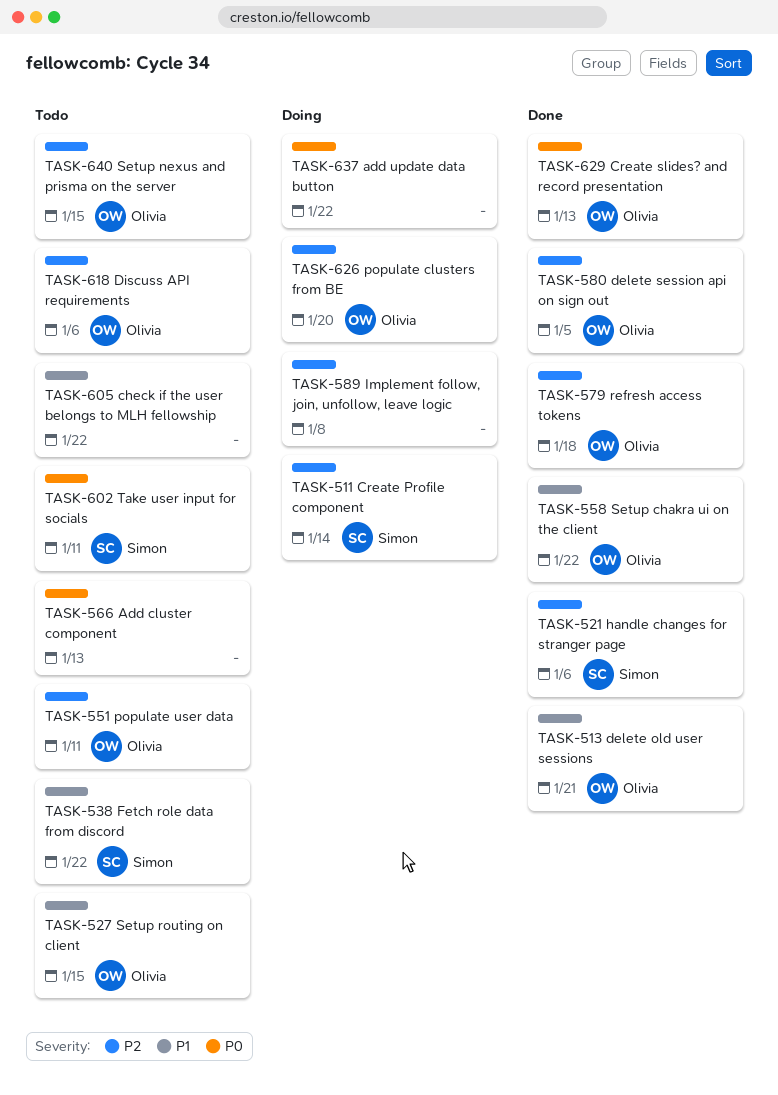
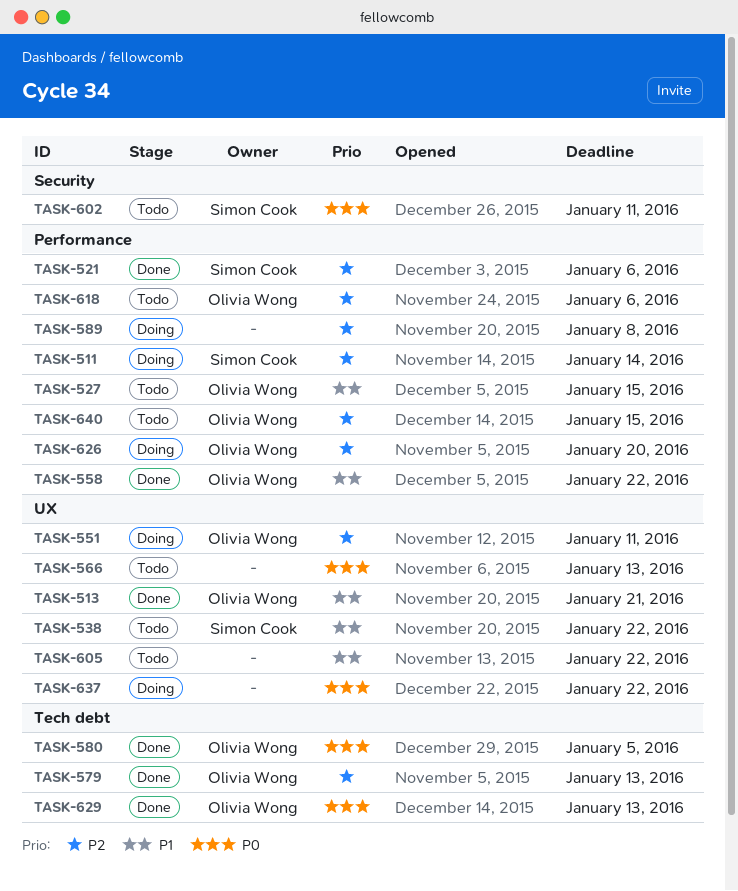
TASK-551, status: Todo -> Doing
TASK-579, due: Jan 18 -> Jan 13
TASK-580, priority: P2 -> P0

